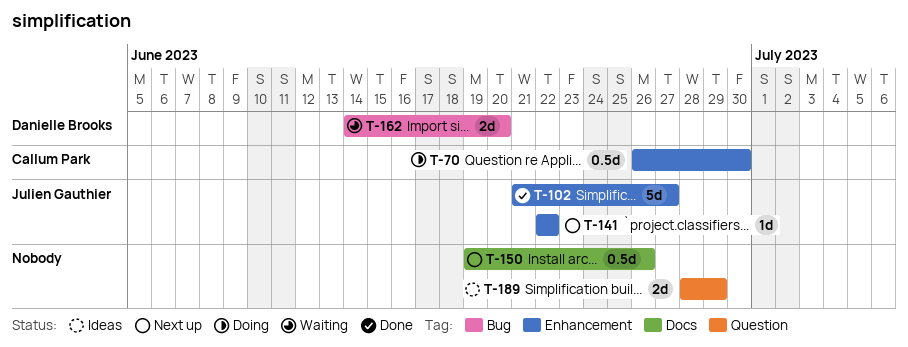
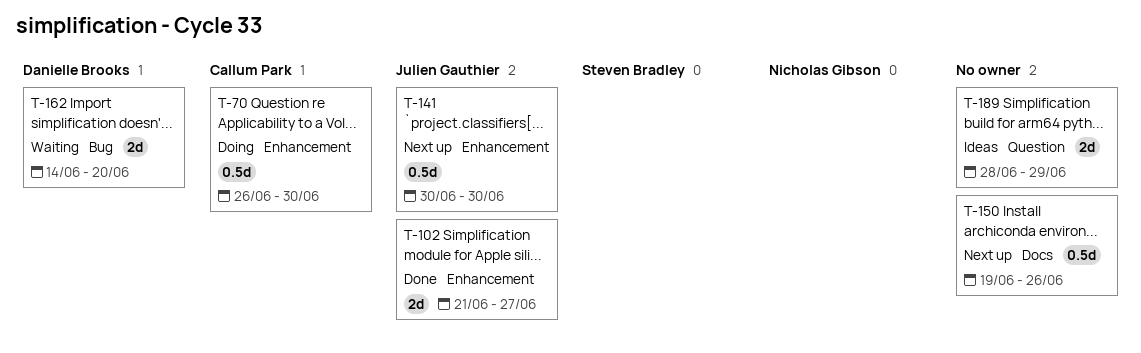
T-102, estimate: 5d -> 2d
T-141, estimate: 1d -> 0.5d
T-141, start: Jun 22 -> Jun 30
T-141, due: Jun 22 -> Jun 30

